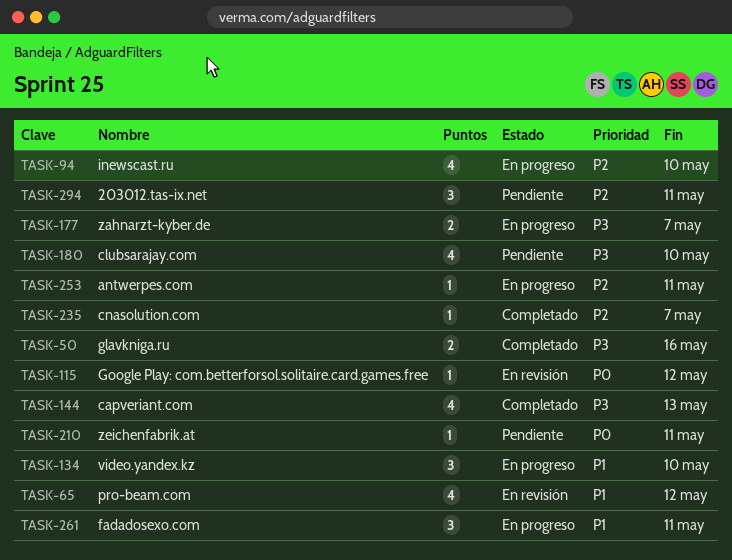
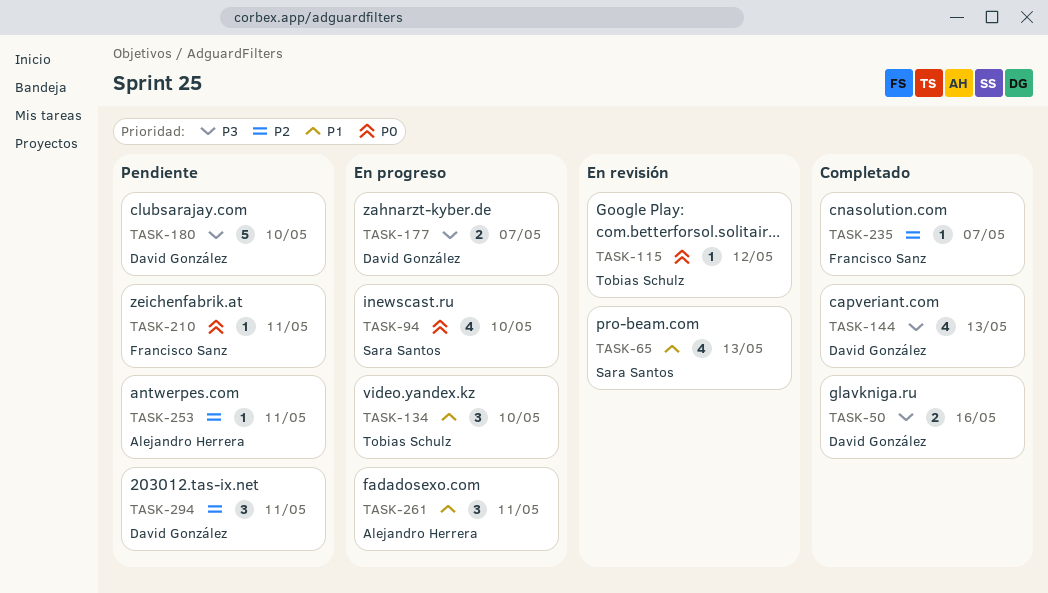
TASK-65, due: May 12 -> May 13
TASK-94, priority: P2 -> P0
TASK-180, estimate: 4 -> 5
TASK-253, status: En progreso -> Pendiente

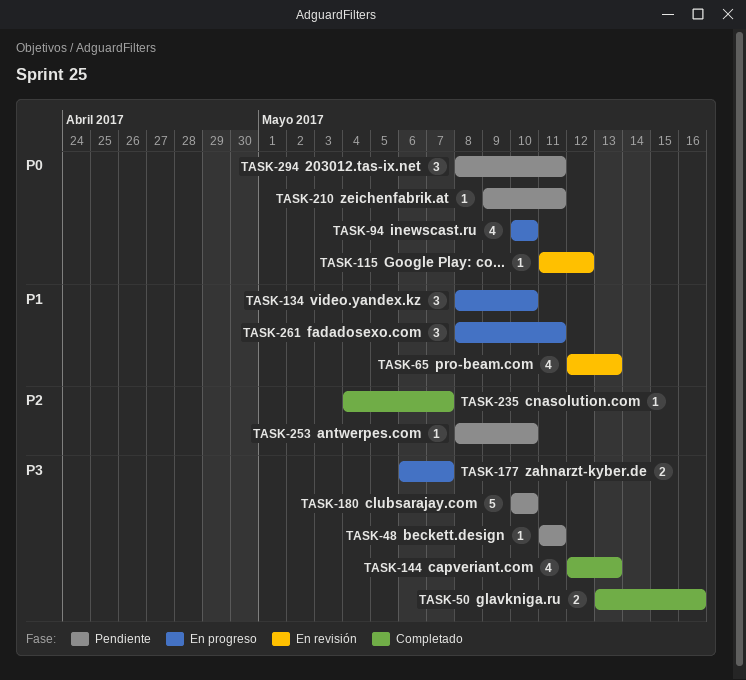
TASK-48: none -> present
TASK-253, due: May 11 -> May 10
TASK-294, priority: P2 -> P0

